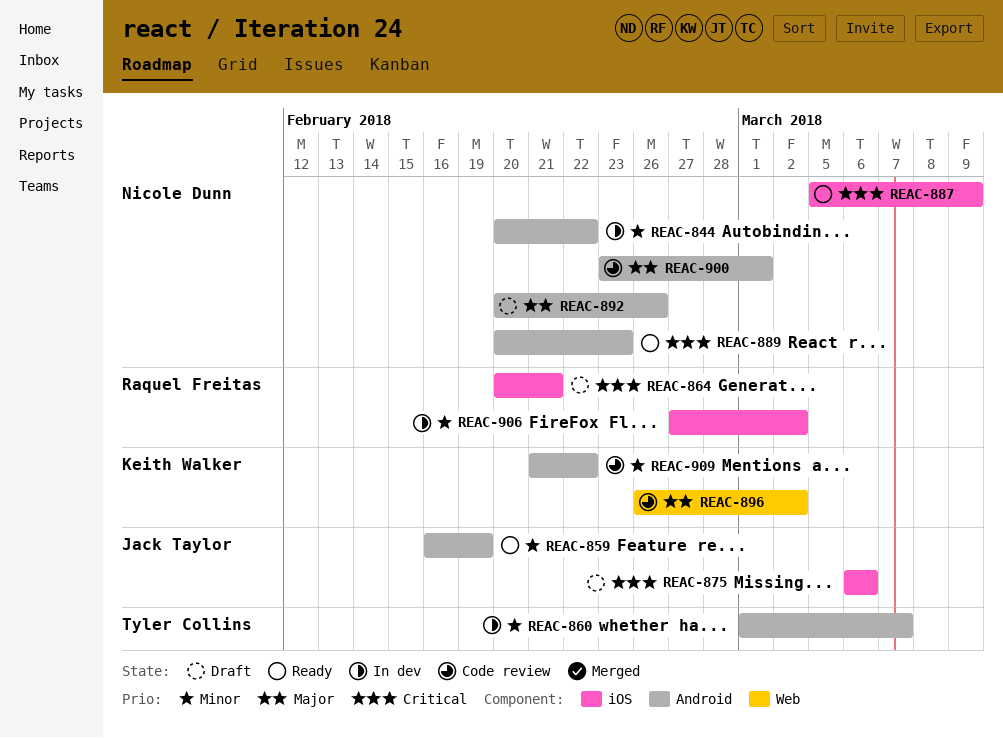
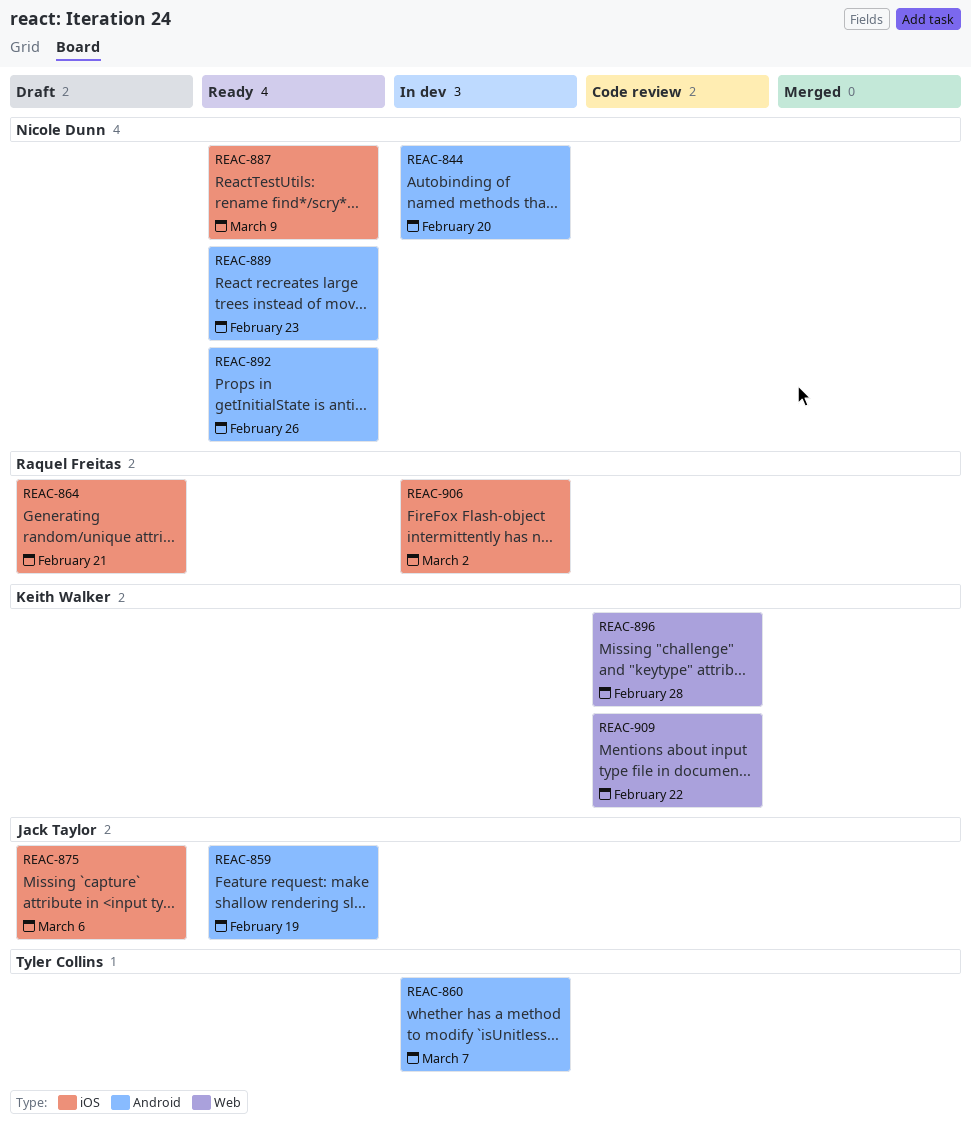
REAC-844, due: Feb 22 -> Feb 20
REAC-892, status: Draft -> Ready
REAC-896, due: Mar 2 -> Feb 28
REAC-900: present -> none
REAC-909, label: Android -> Web

